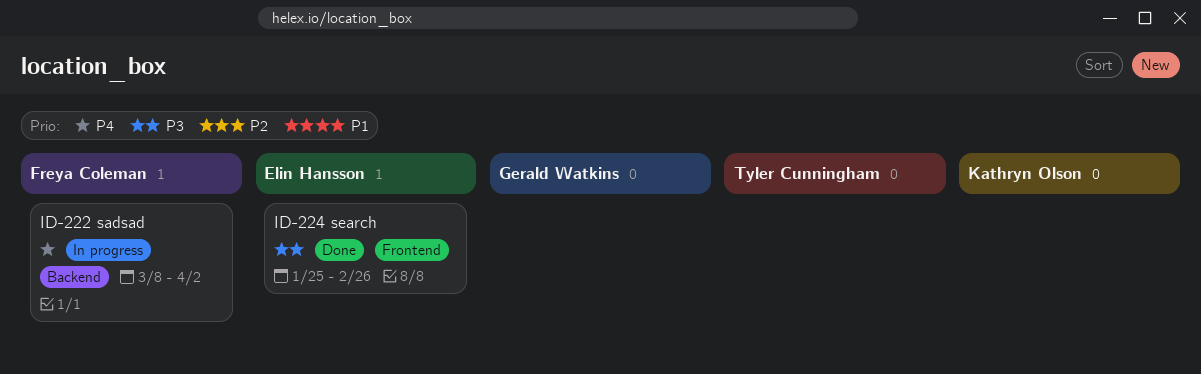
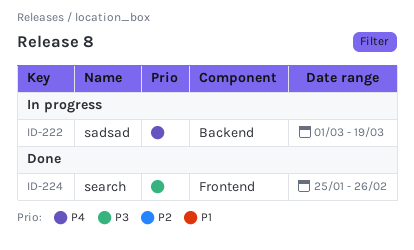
ID-222, start: Mar 8 -> Mar 1
ID-222, due: Apr 2 -> Mar 19

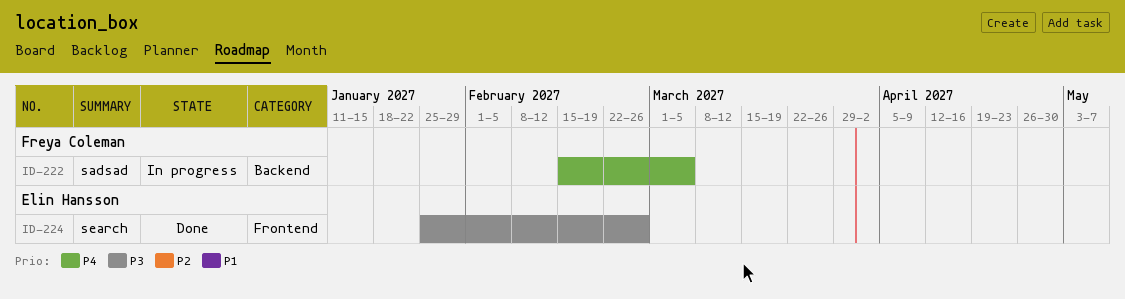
ID-222, start: Mar 1 -> Feb 15
ID-222, due: Mar 19 -> Mar 5

